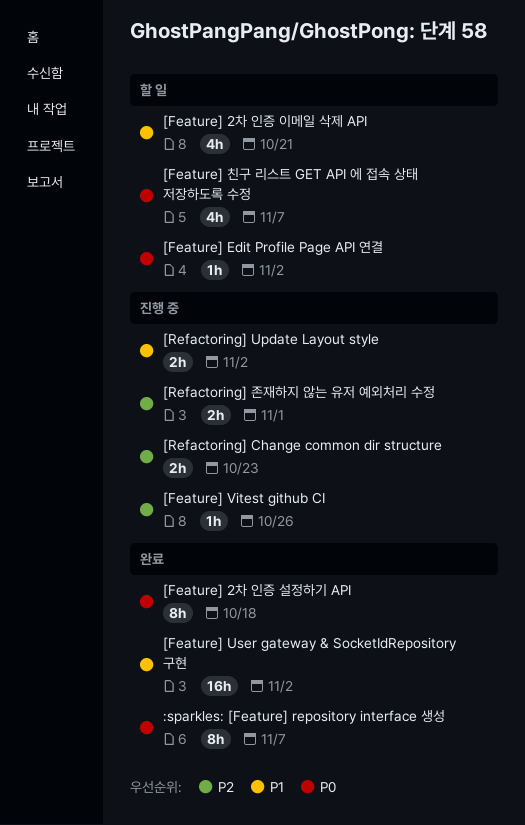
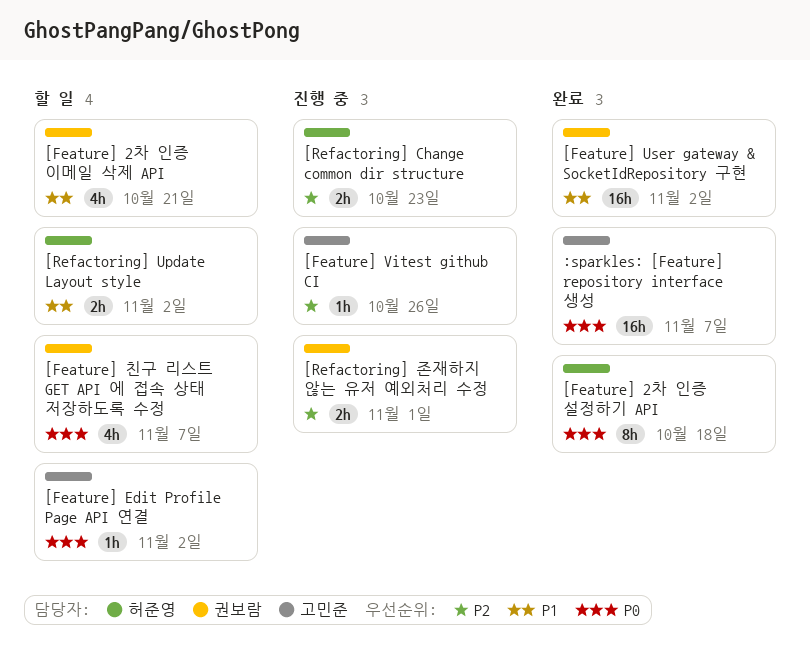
:sparkles: [Feature] repository interface 생성, estimate: 8h -> 16h
[Refactoring] Update Layout style, status: 진행 중 -> 할 일

